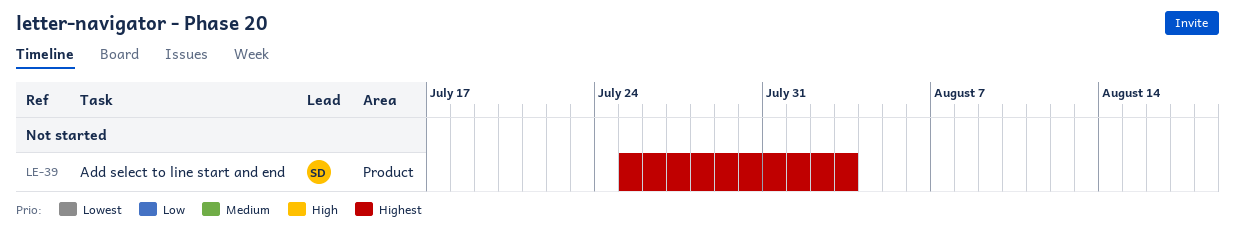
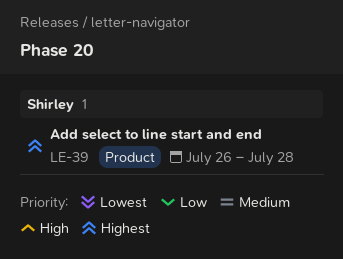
LE-39, start: Jul 25 -> Jul 26
LE-39, due: Aug 3 -> Jul 28

